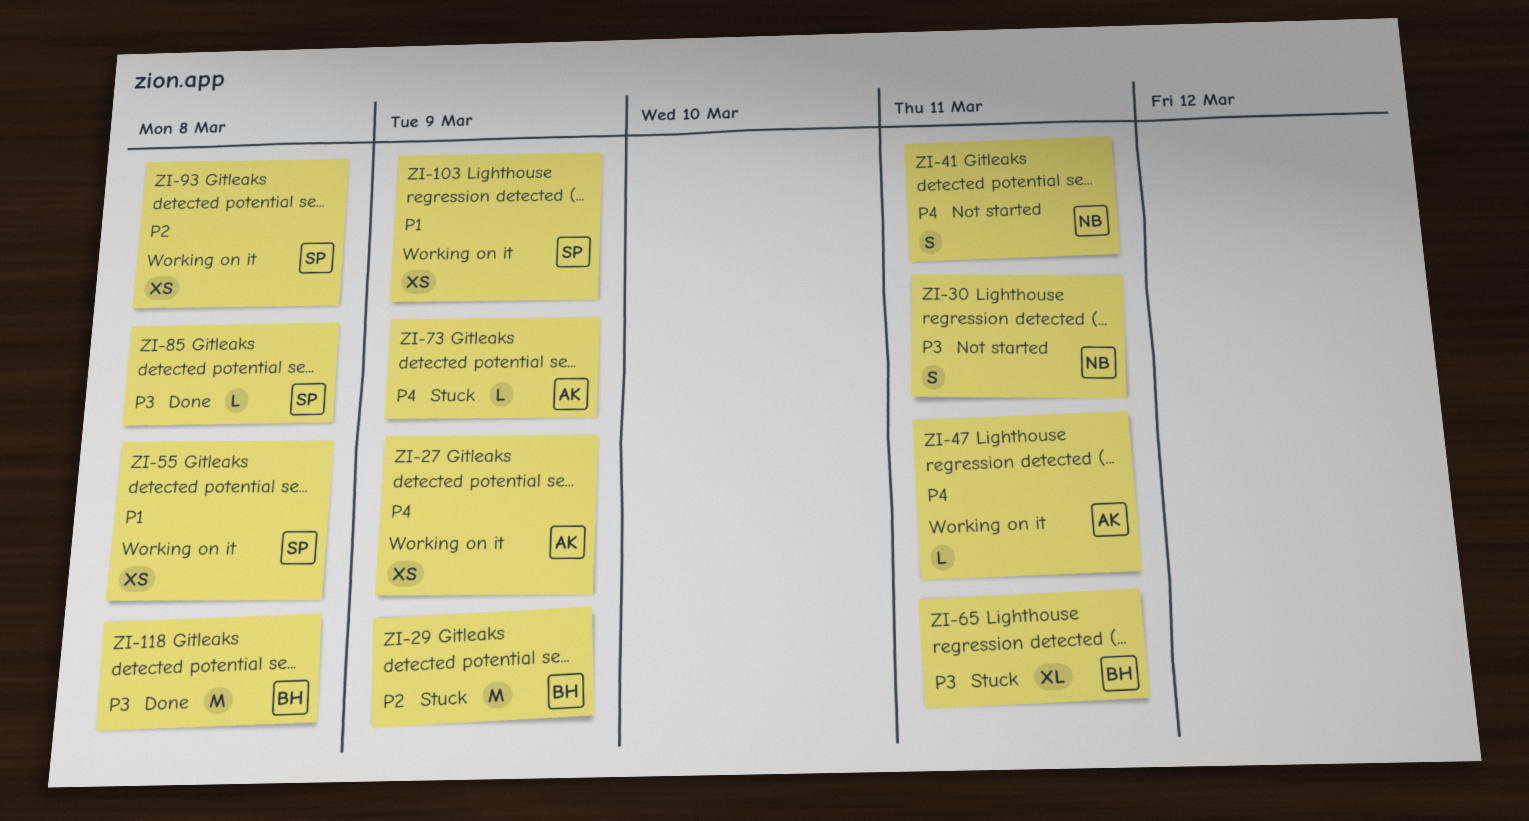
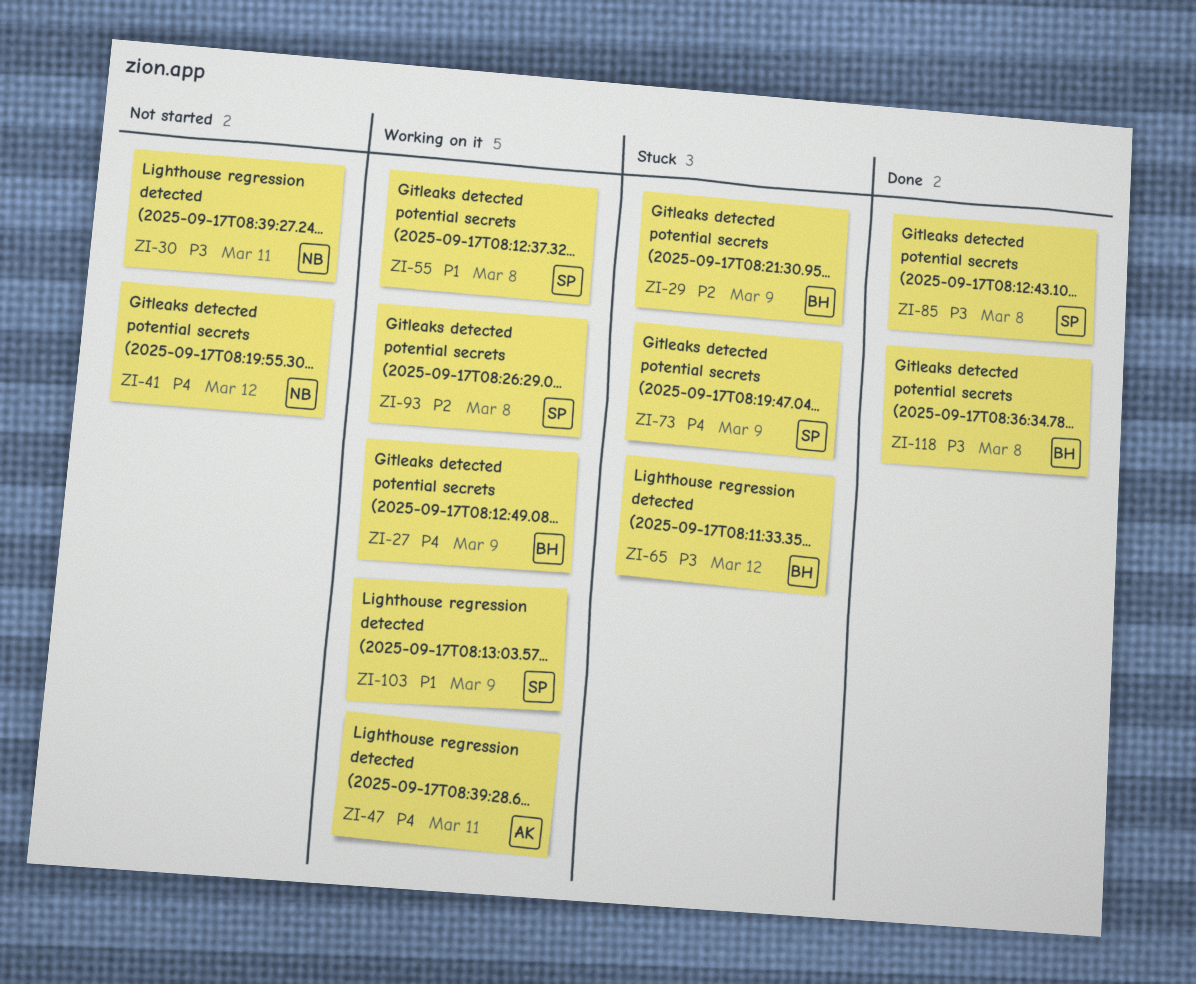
ZI-27, owner: AK -> BH
ZI-41, due: Mar 11 -> Mar 12
ZI-65, due: Mar 11 -> Mar 12
ZI-73, owner: AK -> SP

